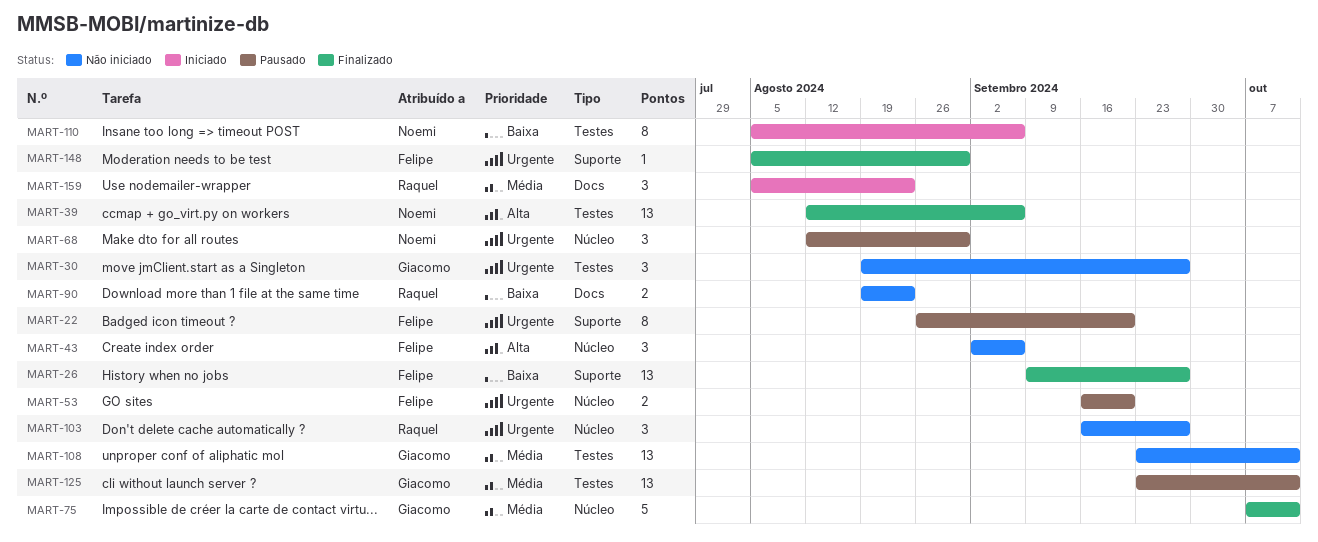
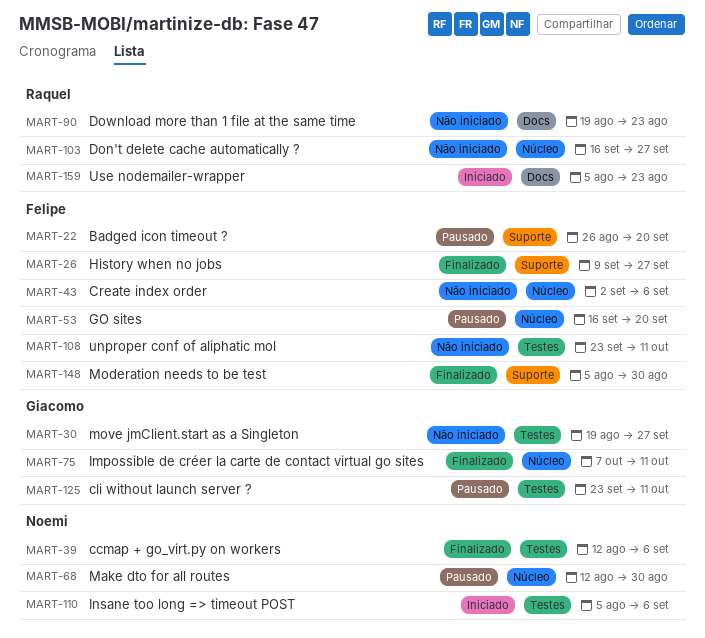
MART-108, owner: Giacomo -> Felipe

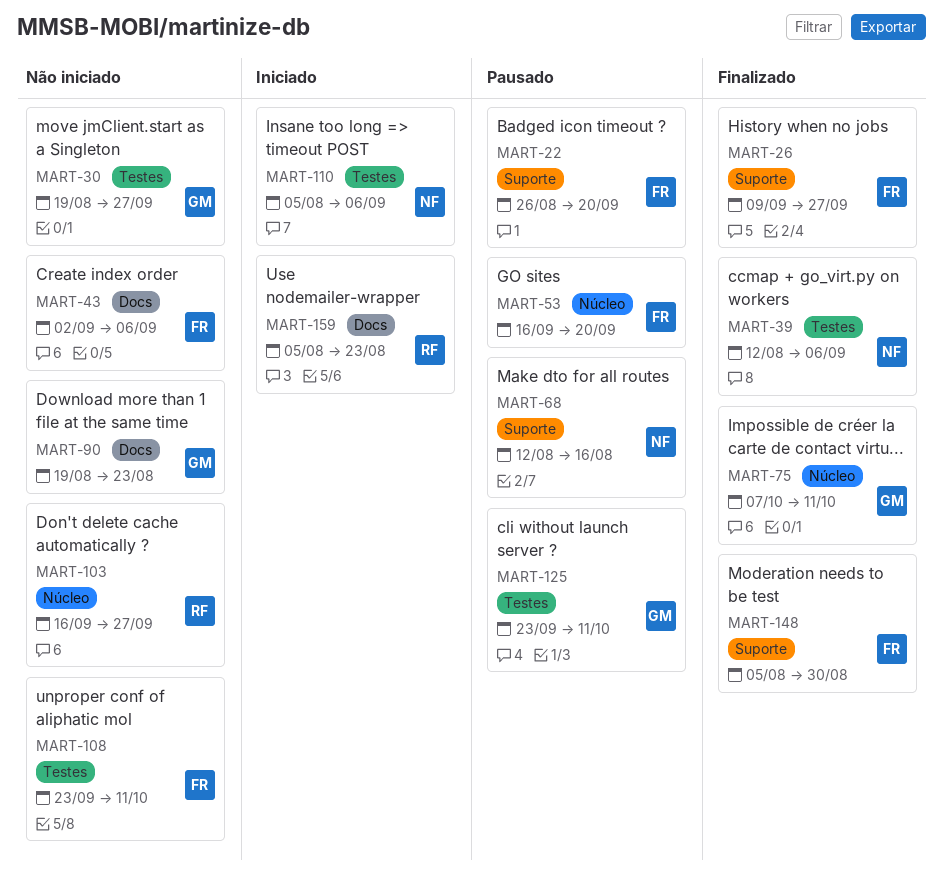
MART-43, label: Núcleo -> Docs
MART-68, label: Núcleo -> Suporte
MART-68, due: Aug 30 -> Aug 16
MART-90, owner: Raquel -> Giacomo

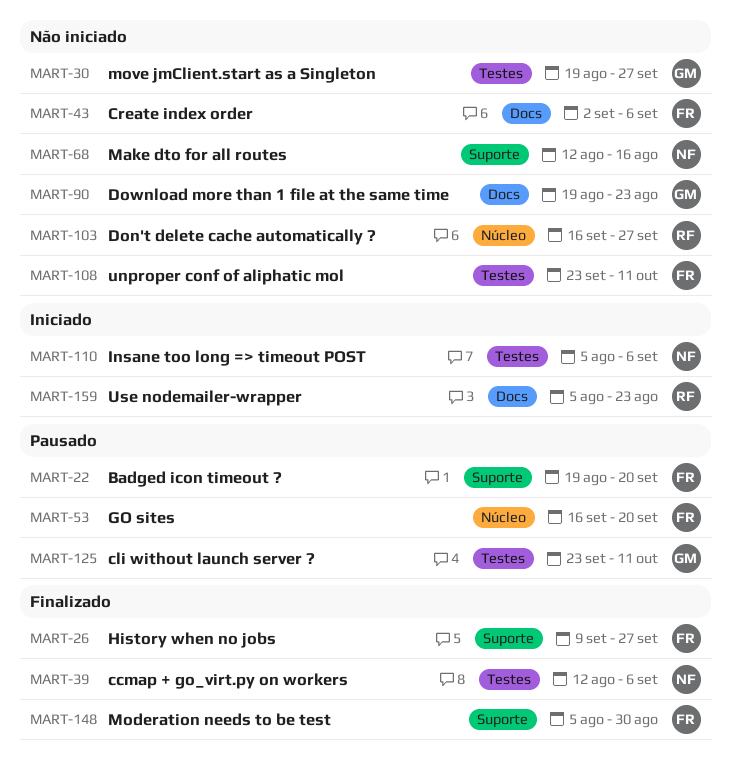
MART-22, start: Aug 26 -> Aug 19
MART-68, status: Pausado -> Não iniciado
MART-75: present -> none

